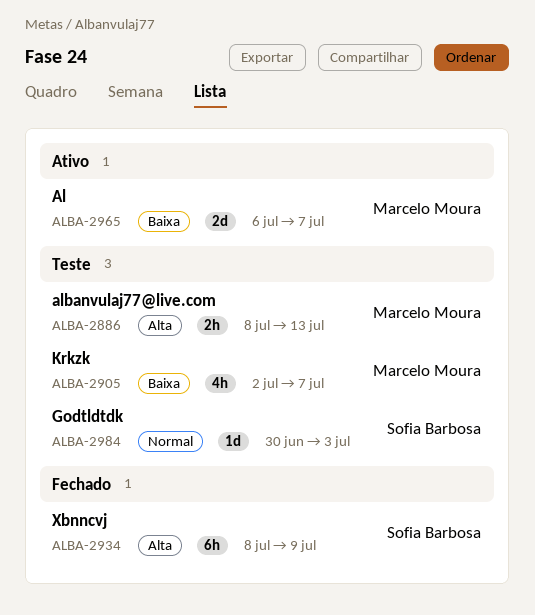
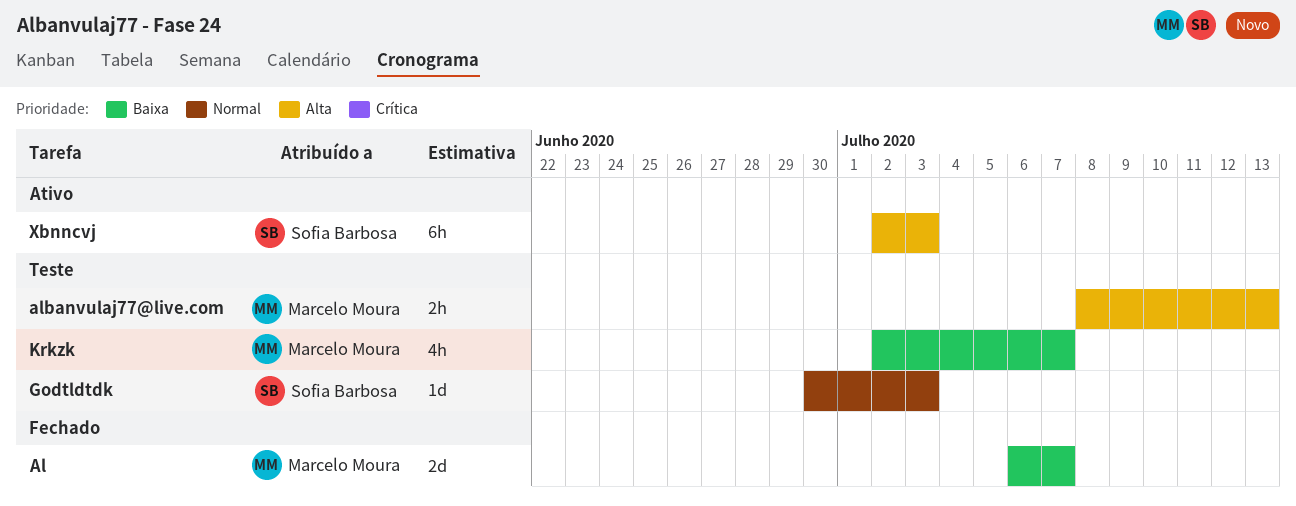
Al, status: Ativo -> Fechado
Xbnncvj, status: Fechado -> Ativo
Xbnncvj, start: Jul 8 -> Jul 2
Xbnncvj, due: Jul 9 -> Jul 3

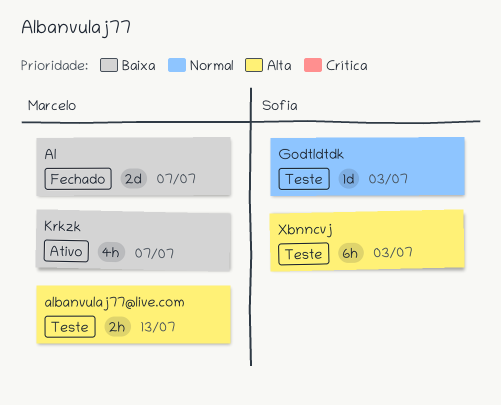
Krkzk, status: Teste -> Ativo
Xbnncvj, status: Ativo -> Teste

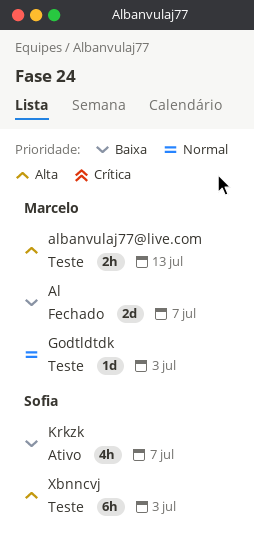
Godtldtdk, owner: Sofia -> Marcelo
Krkzk, owner: Marcelo -> Sofia

